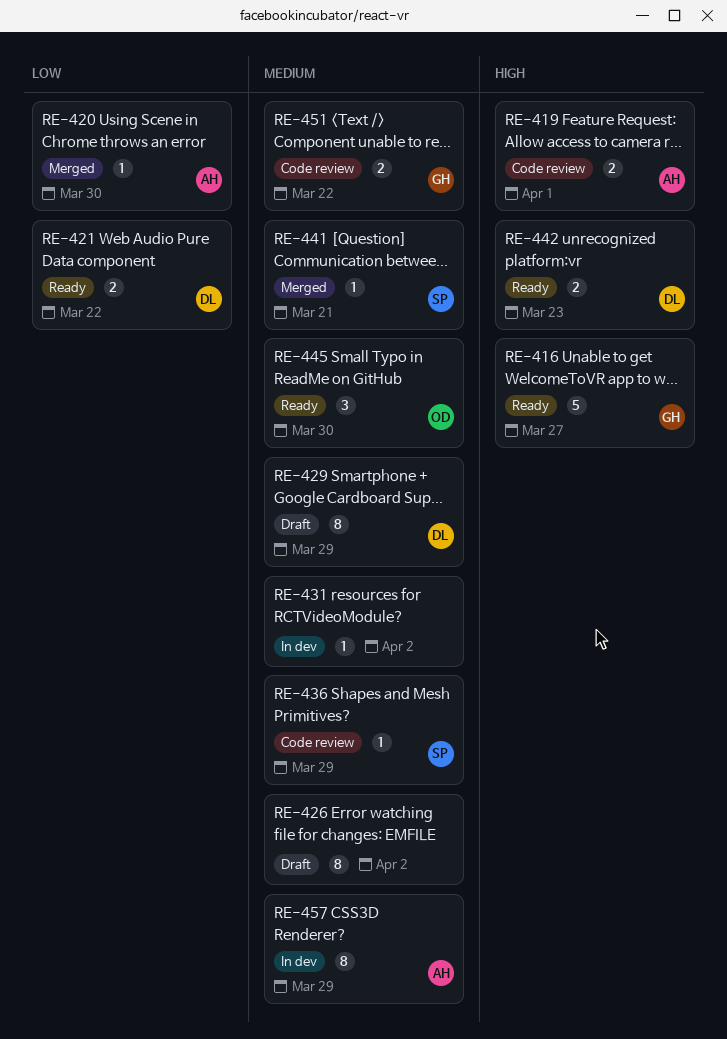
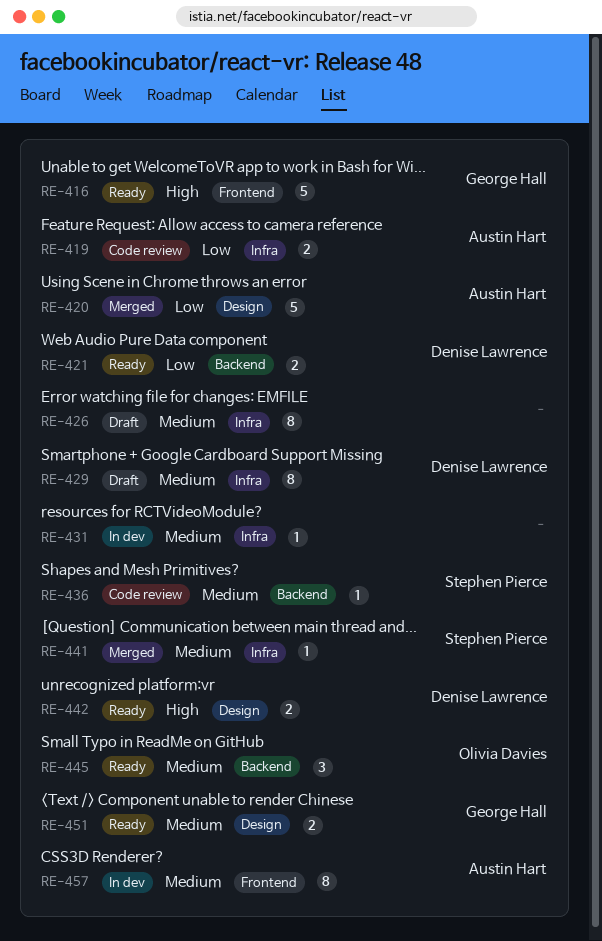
RE-419, priority: High -> Low
RE-420, estimate: 1 -> 5
RE-451, status: Code review -> Ready

